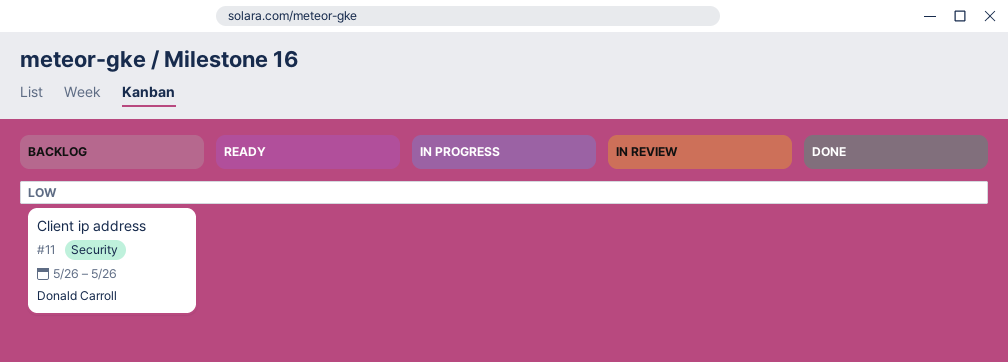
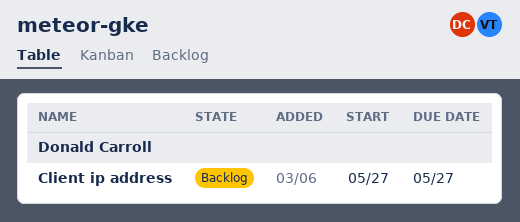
Client ip address, start: May 26 -> May 27
Client ip address, due: May 26 -> May 27

